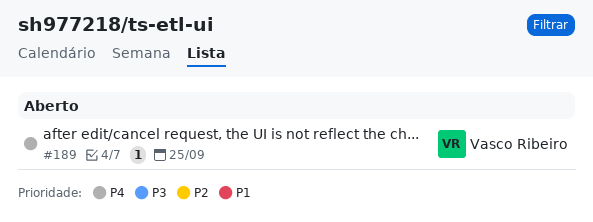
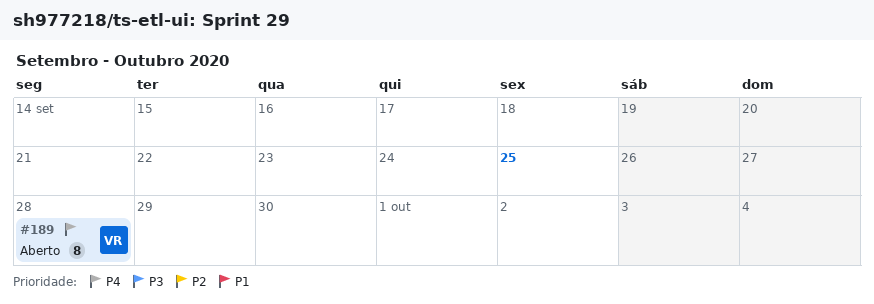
#189, estimate: 1 -> 8
#189, due: Sep 25 -> Sep 28

